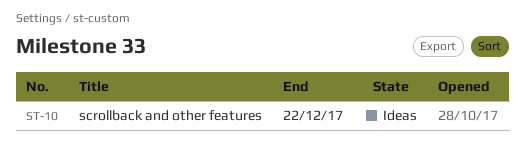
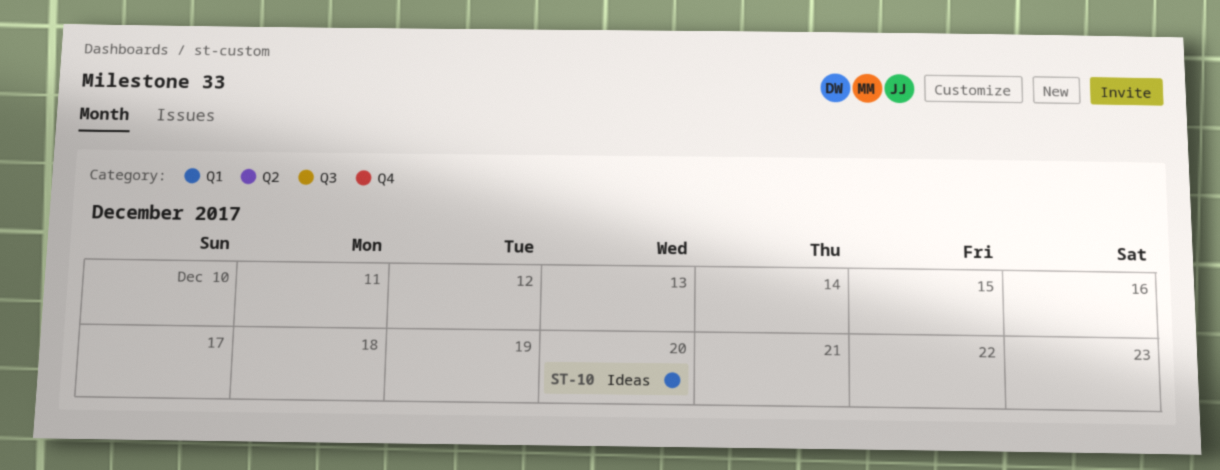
ST-10, due: Dec 22 -> Dec 20

